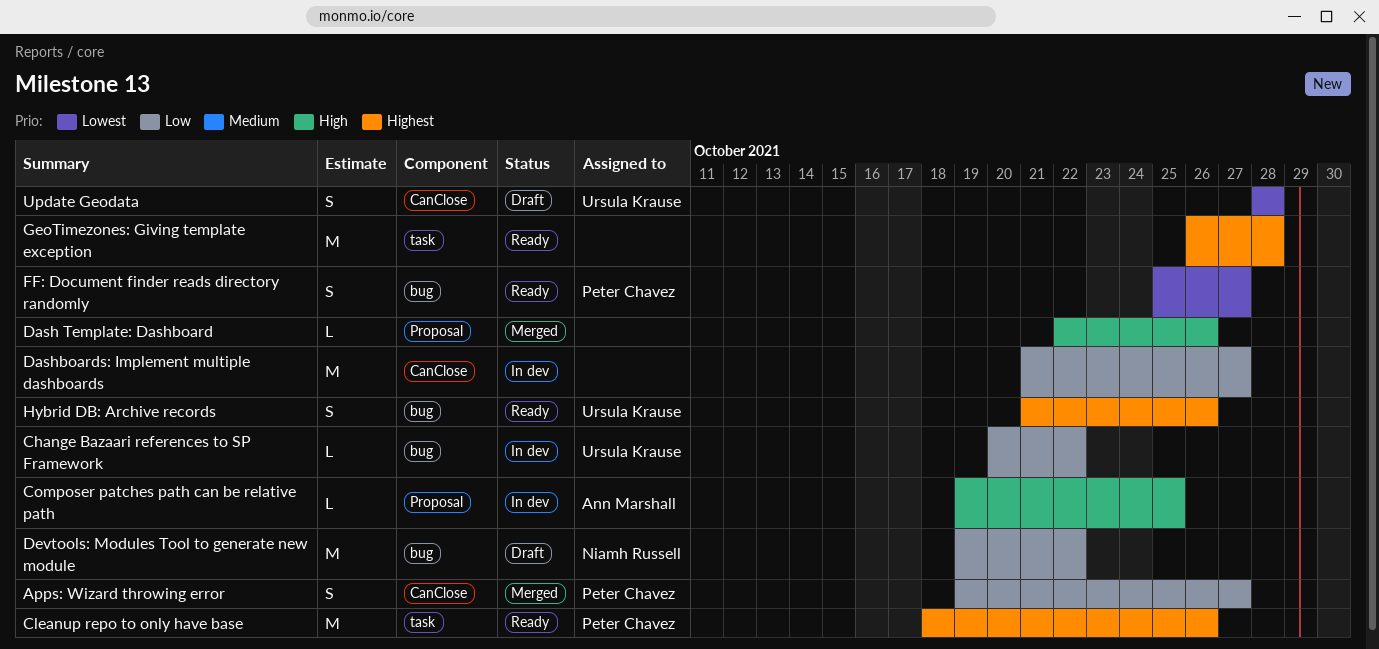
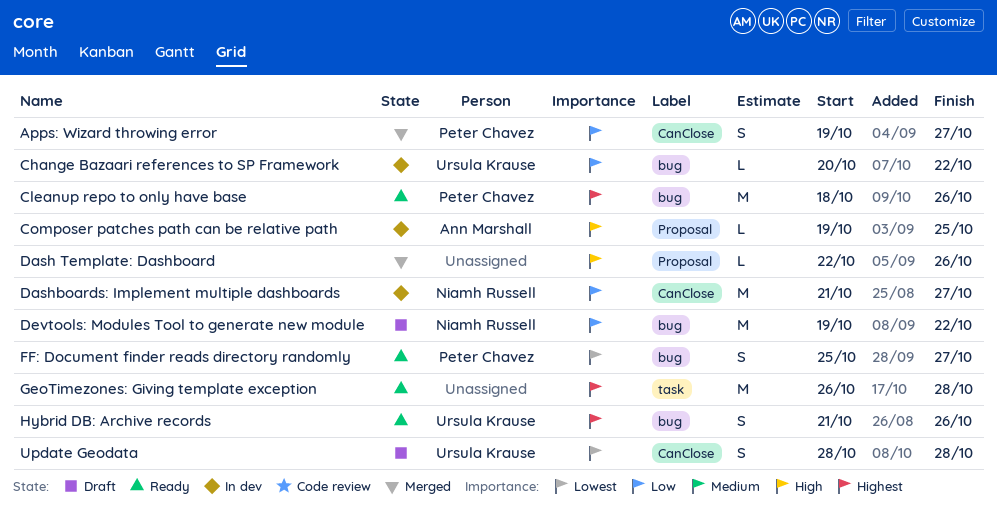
Cleanup repo to only have base, label: task -> bug
Dashboards: Implement multiple dashboards, owner: none -> Niamh Russell

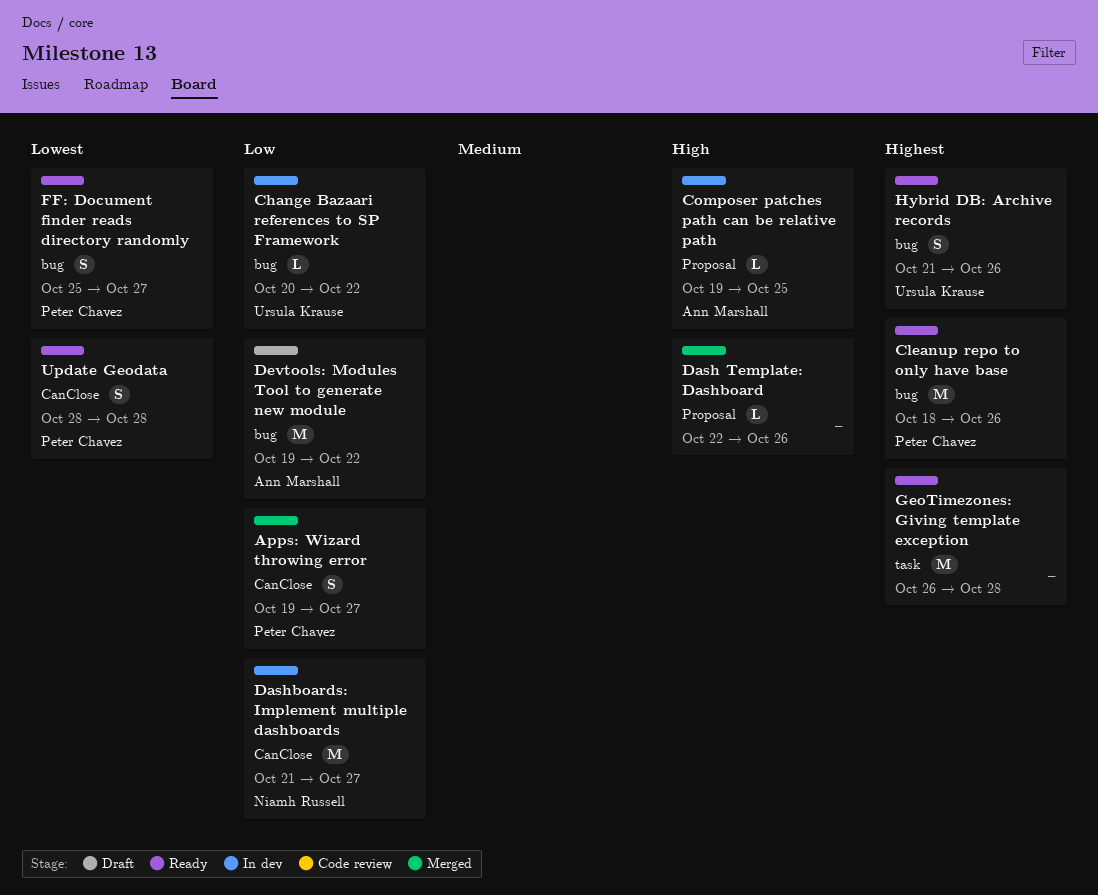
Devtools: Modules Tool to generate new module, owner: Niamh Russell -> Ann Marshall
Update Geodata, status: Draft -> Ready
Update Geodata, owner: Ursula Krause -> Peter Chavez

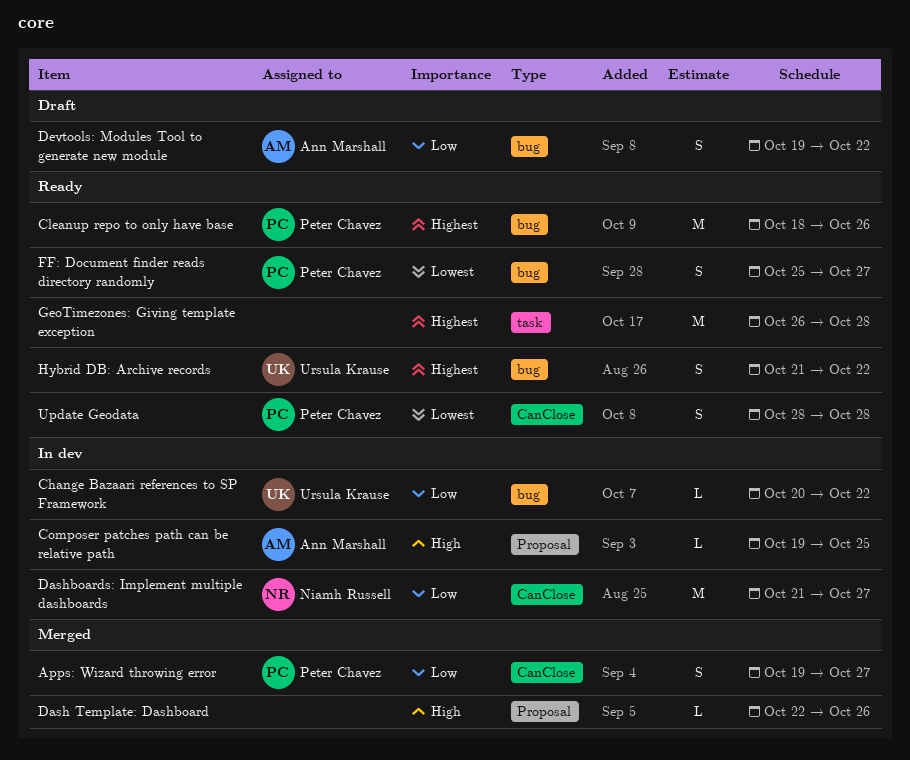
Devtools: Modules Tool to generate new module, estimate: M -> S
Hybrid DB: Archive records, due: Oct 26 -> Oct 22

